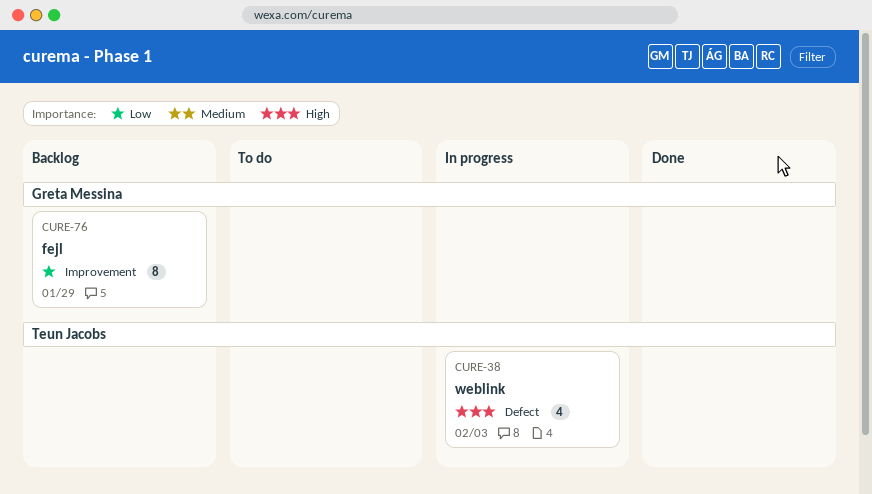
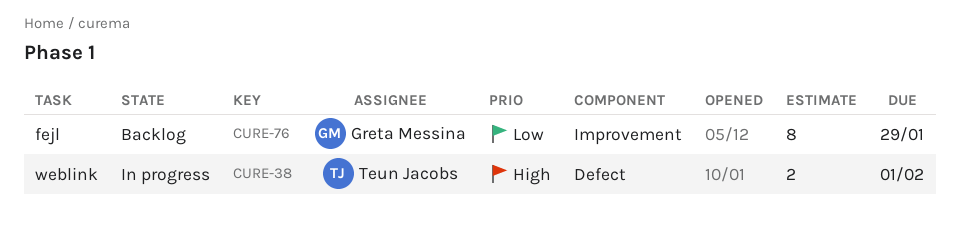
CURE-38, estimate: 4 -> 2
CURE-38, due: Feb 3 -> Feb 1

